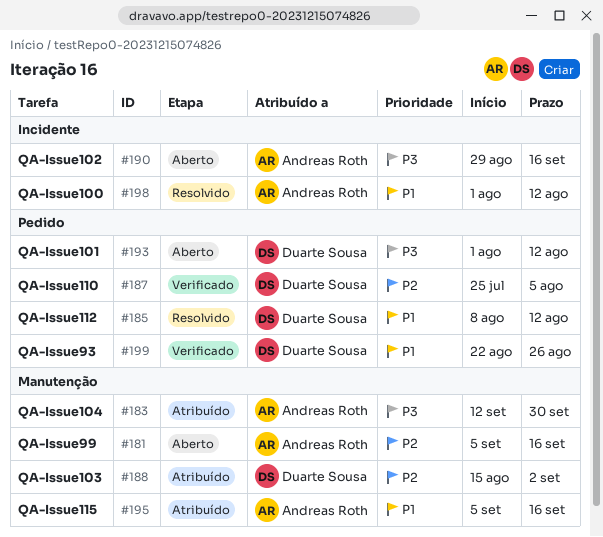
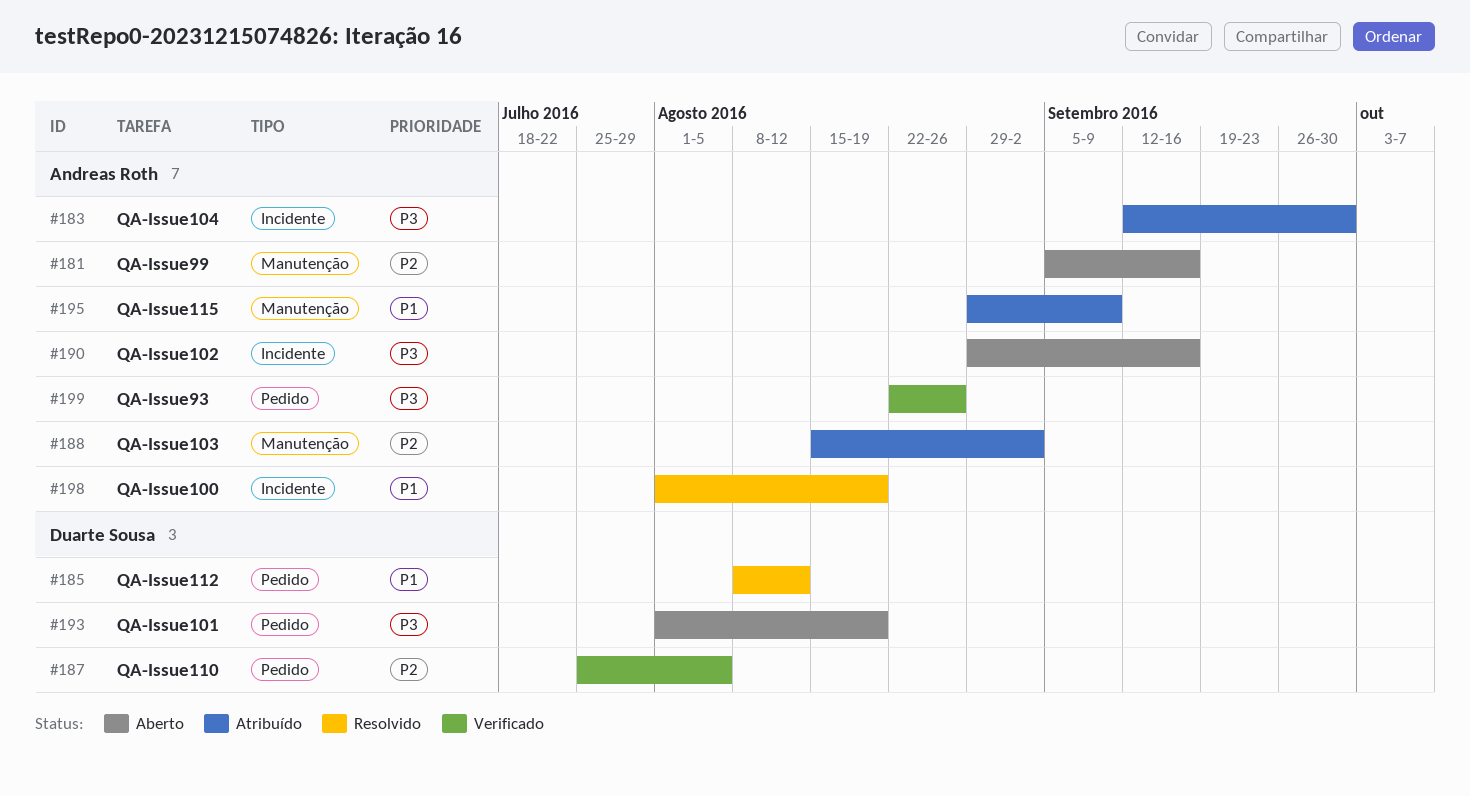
#183, label: Manutenção -> Incidente
#188, owner: Duarte Sousa -> Andreas Roth
#193, due: Aug 12 -> Aug 19
#195, start: Sep 5 -> Aug 29
#195, due: Sep 16 -> Sep 9
#198, due: Aug 12 -> Aug 19
#199, owner: Duarte Sousa -> Andreas Roth
#199, priority: P1 -> P3

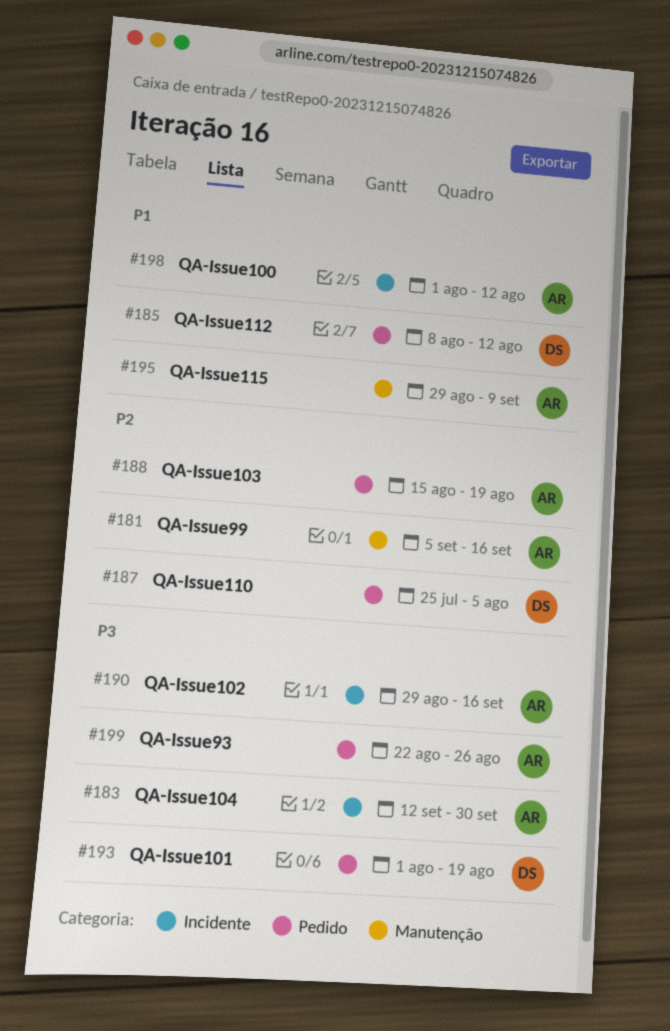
#188, label: Manutenção -> Pedido
#188, due: Sep 2 -> Aug 19
#198, due: Aug 19 -> Aug 12

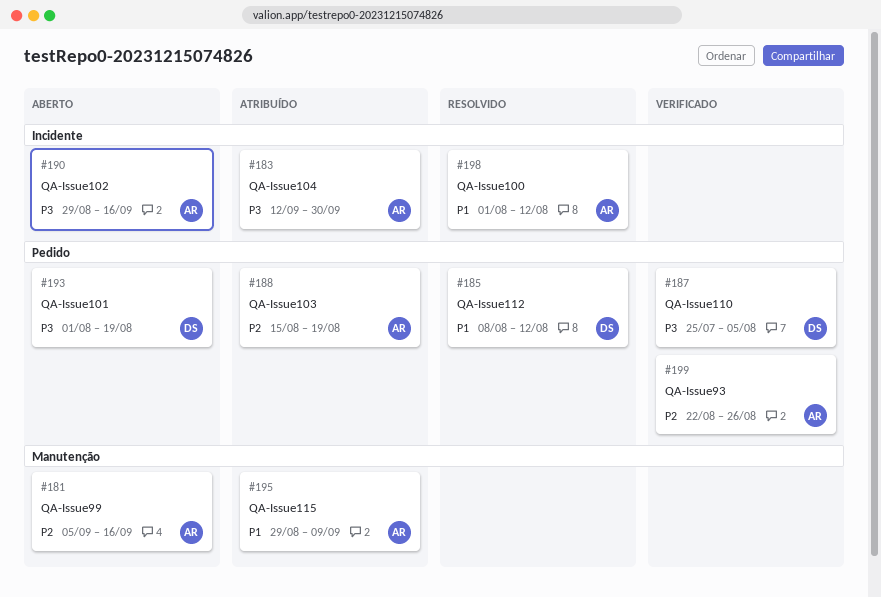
#187, priority: P2 -> P3
#199, priority: P3 -> P2

